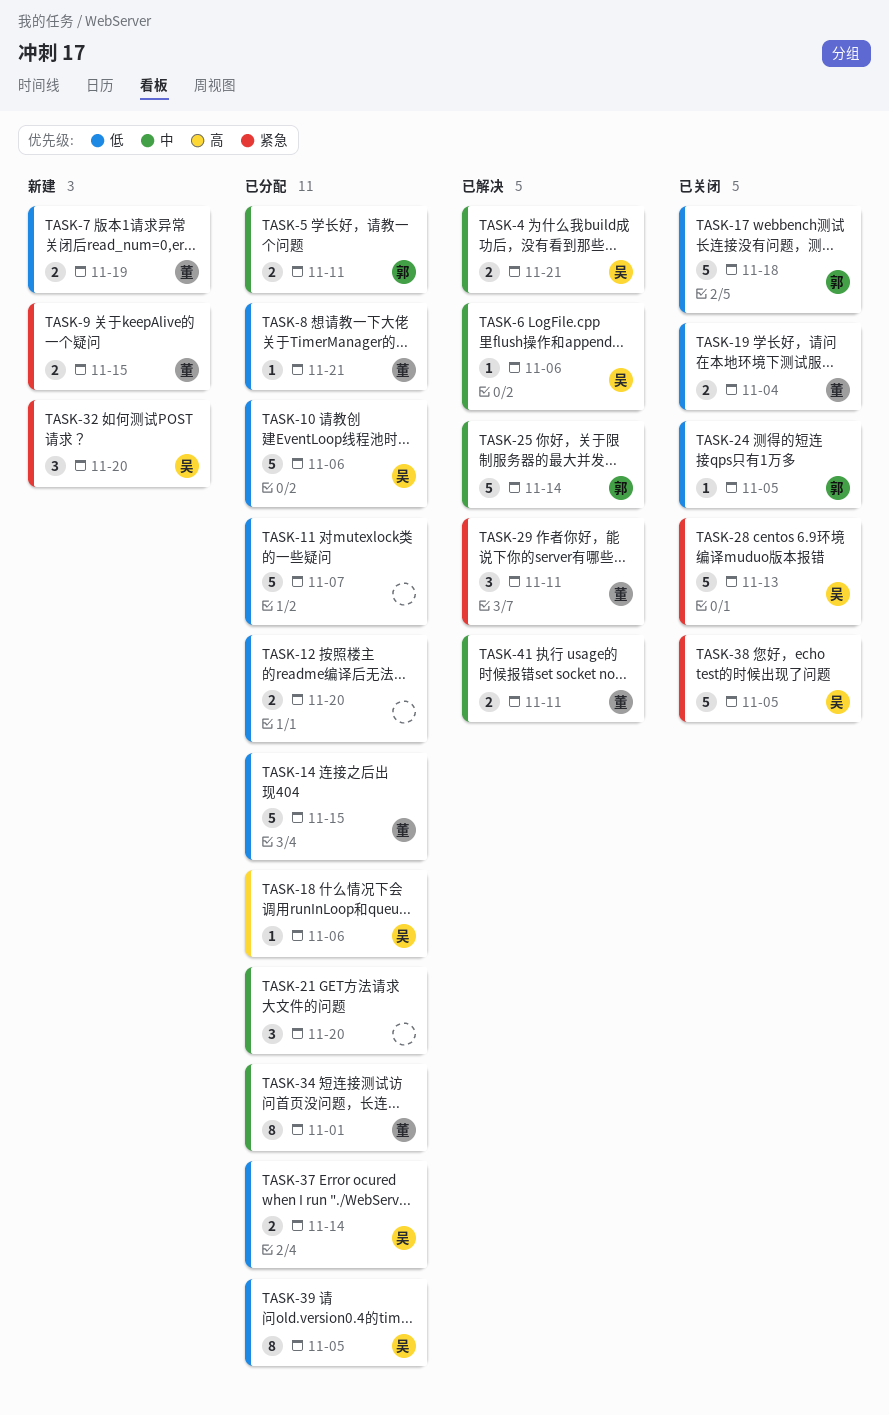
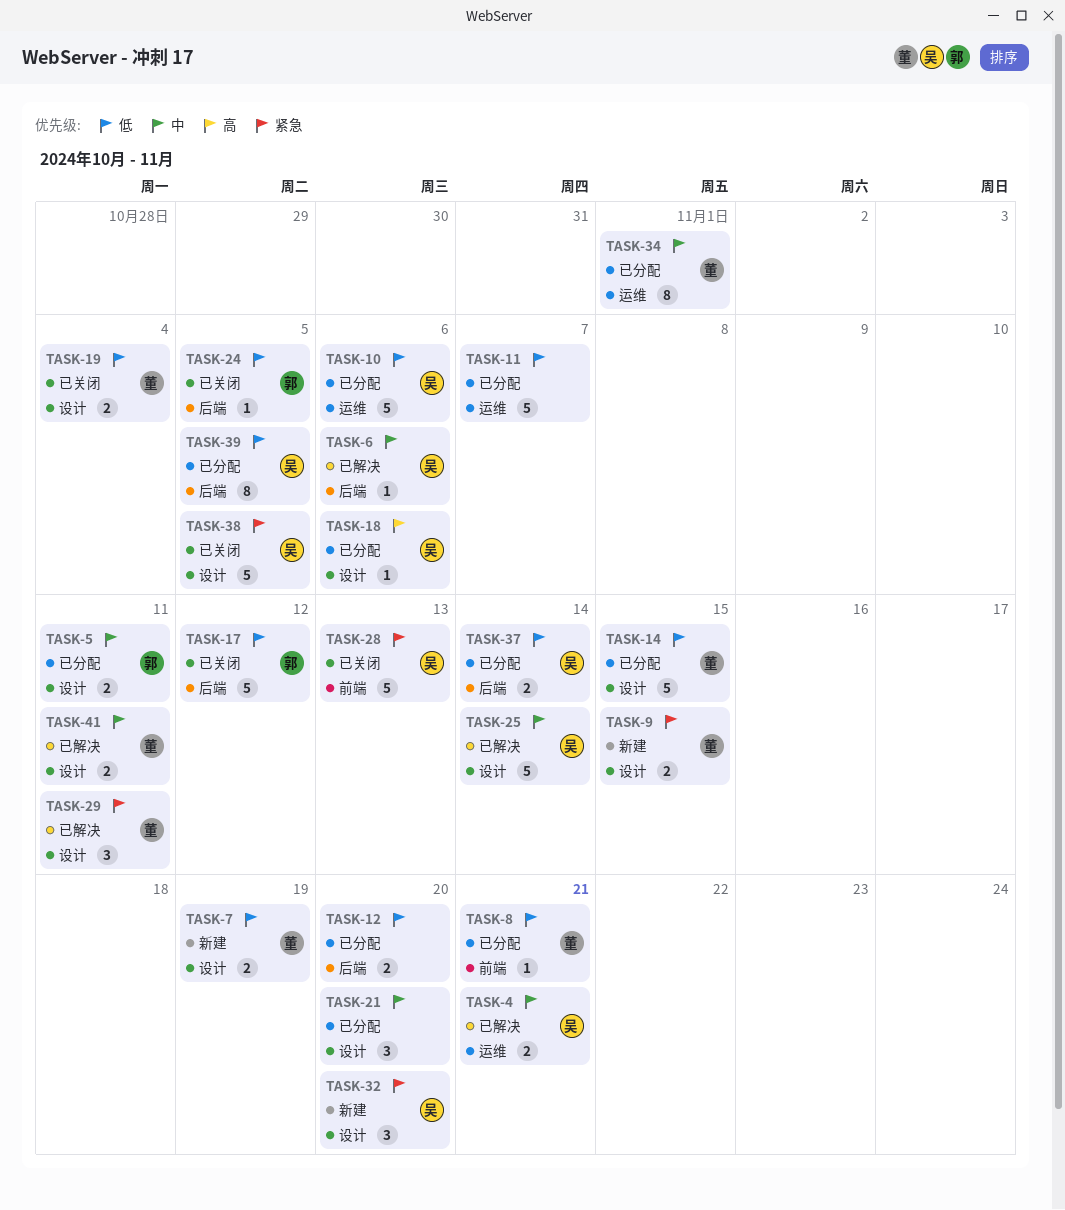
TASK-17, due: Nov 18 -> Nov 12
TASK-25, owner: 郭 -> 吴

